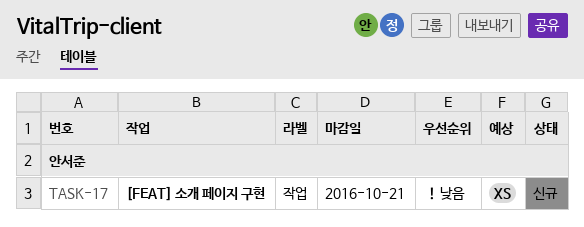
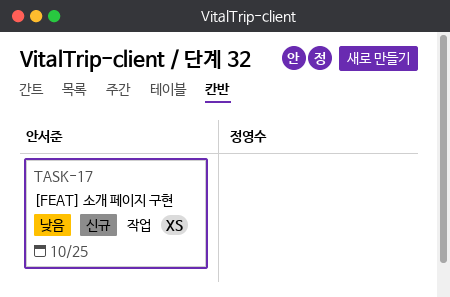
TASK-17, due: Oct 21 -> Oct 25

